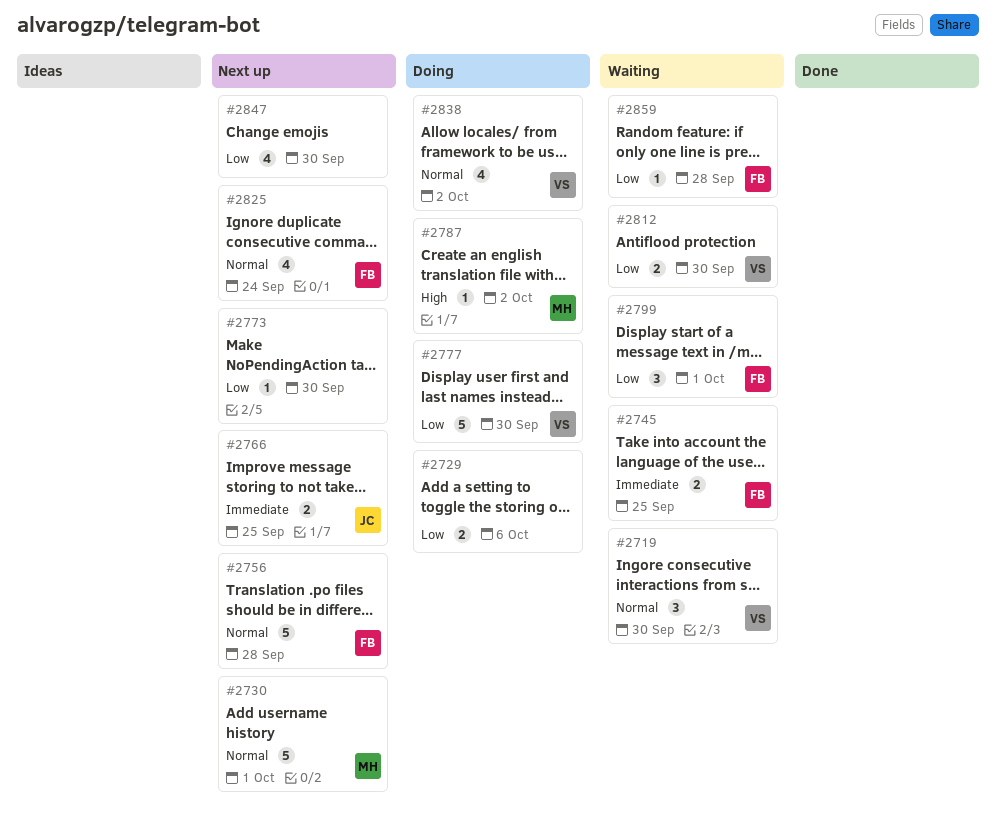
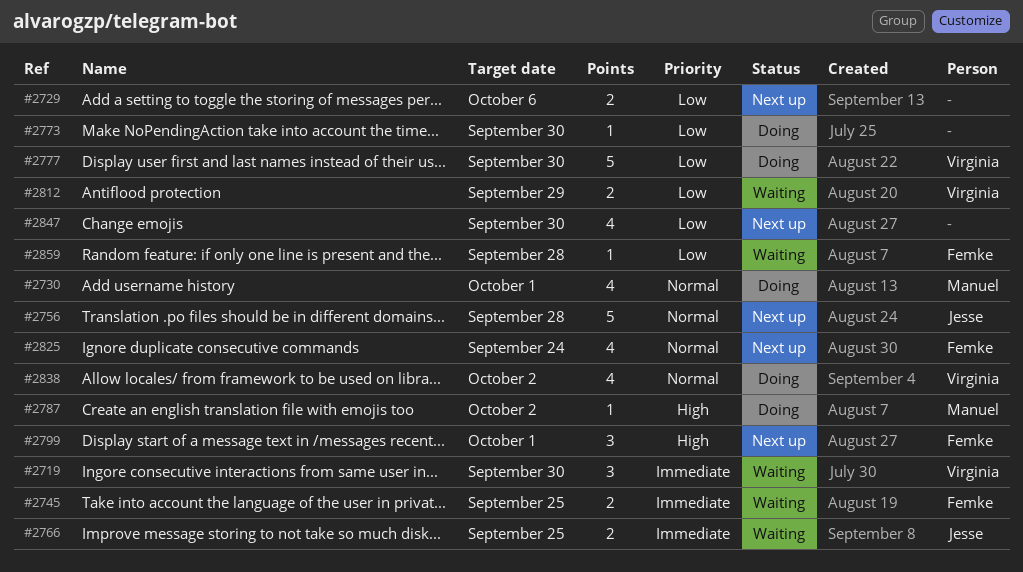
#2719, priority: Normal -> Immediate
#2729, status: Doing -> Next up
#2730, status: Next up -> Doing
#2730, estimate: 5 -> 4
#2756, owner: Femke -> Jesse
#2766, status: Next up -> Waiting
#2773, status: Next up -> Doing
#2799, status: Waiting -> Next up
#2799, priority: Low -> High
#2812, due: Sep 30 -> Sep 29

